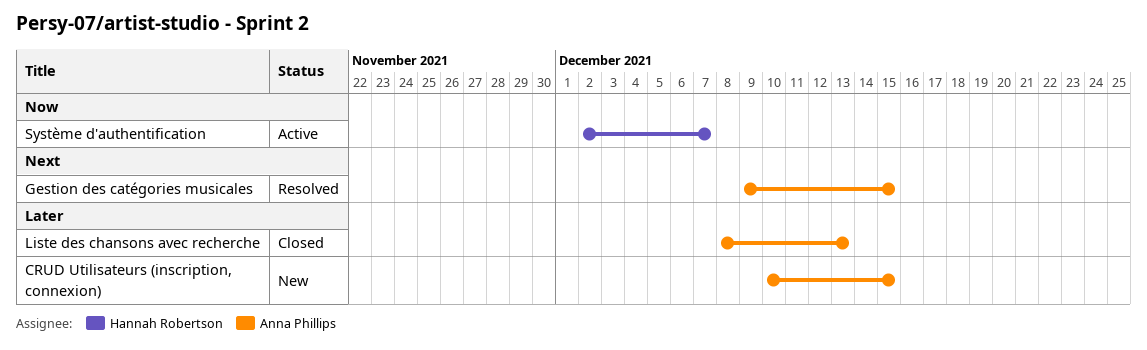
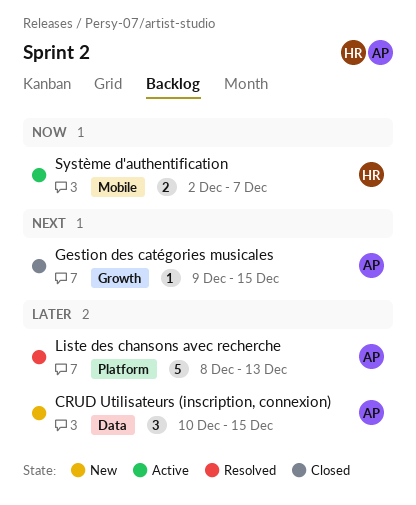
Gestion des catégories musicales, status: Resolved -> Closed
Liste des chansons avec recherche, status: Closed -> Resolved

